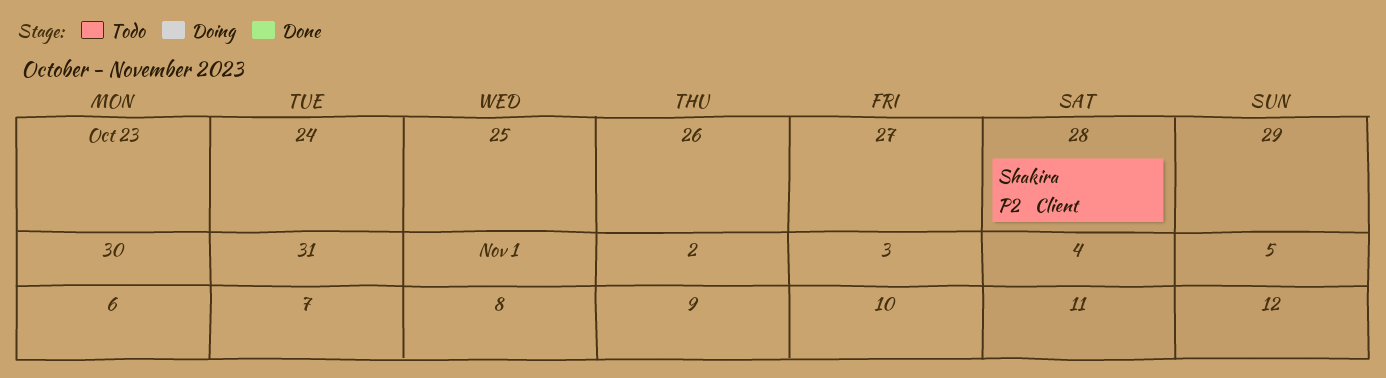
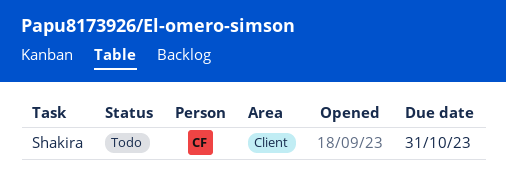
Shakira, due: Oct 28 -> Oct 31

